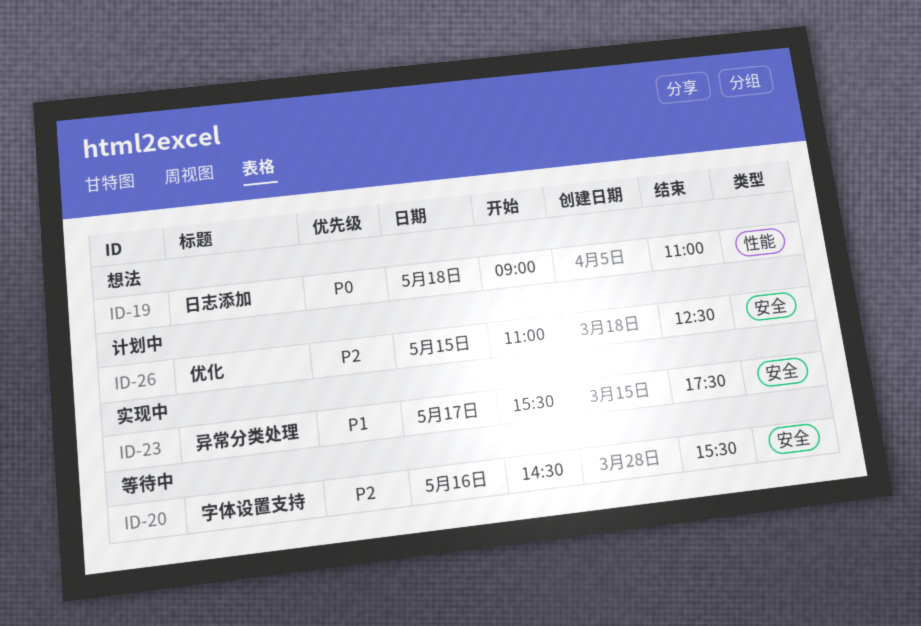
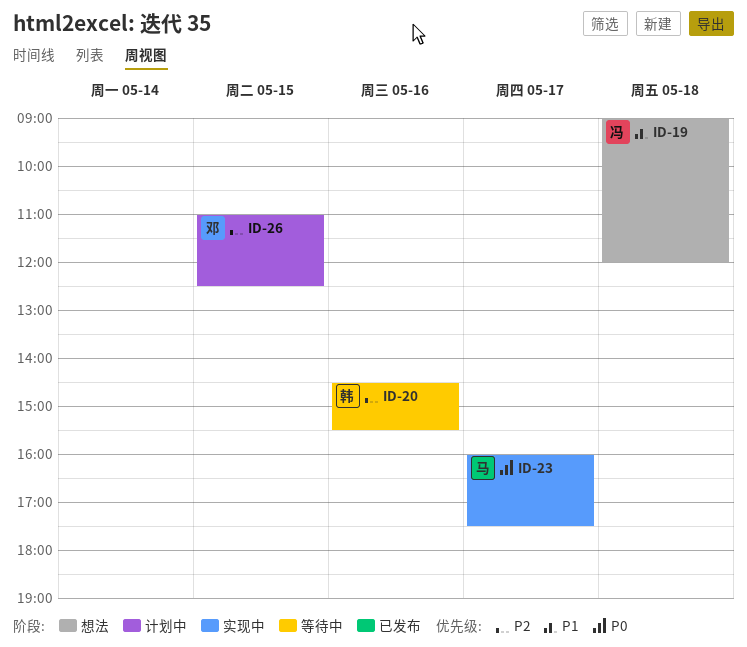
ID-19, priority: P0 -> P1
ID-19, ends: 11:00 -> 12:00
ID-23, priority: P1 -> P0
ID-23, begins: 15:30 -> 16:00

